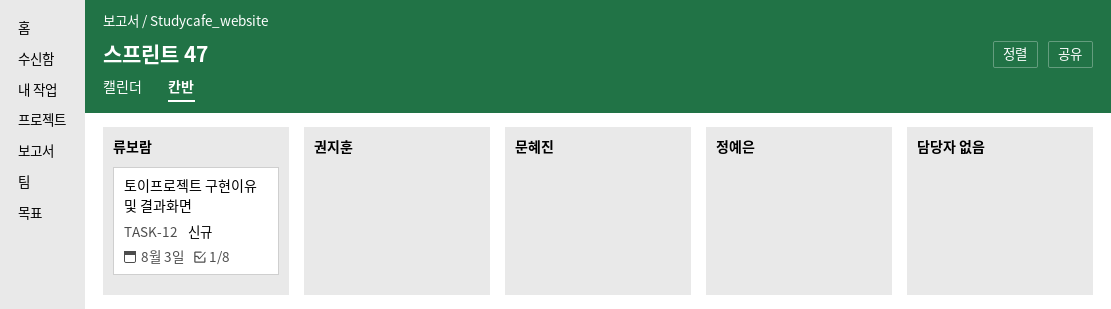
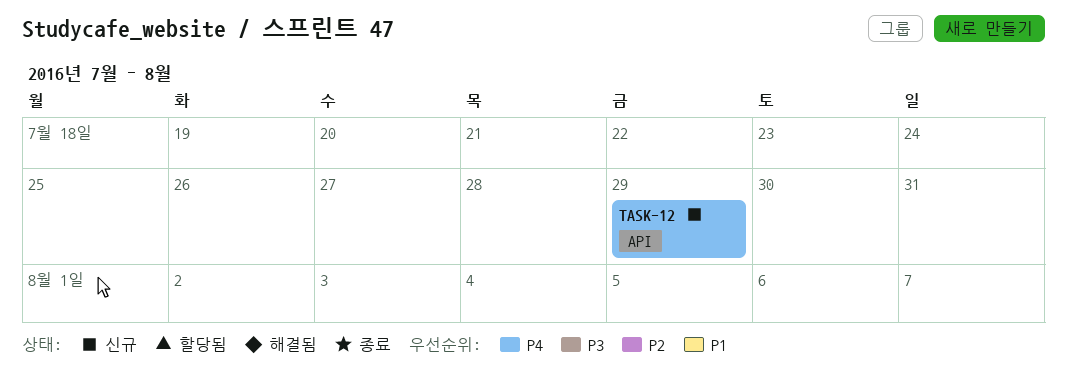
TASK-12, due: Aug 3 -> Jul 29

